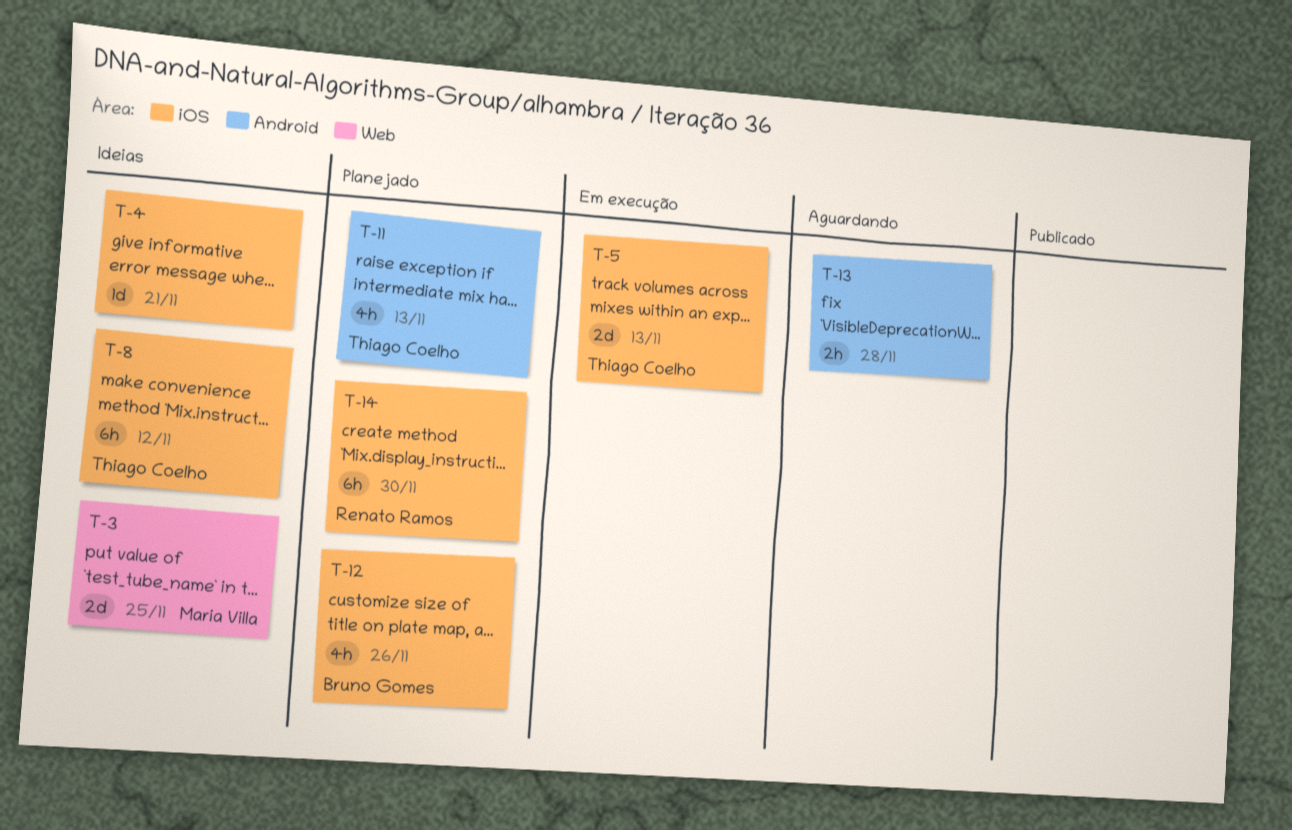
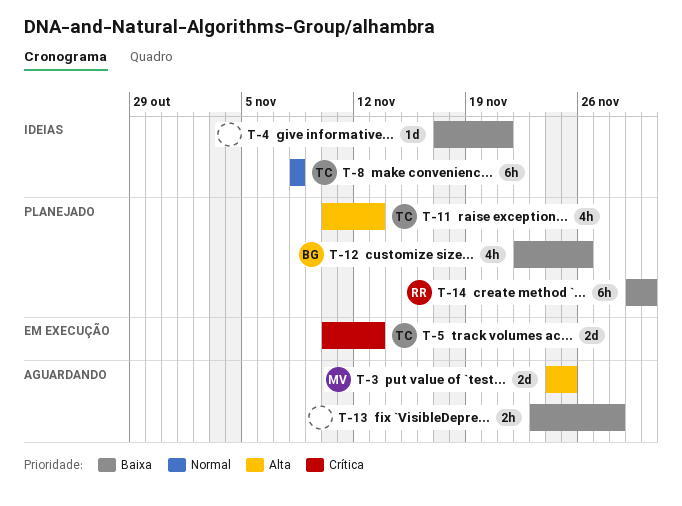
T-3, status: Ideias -> Aguardando
T-8, due: Nov 12 -> Nov 8

